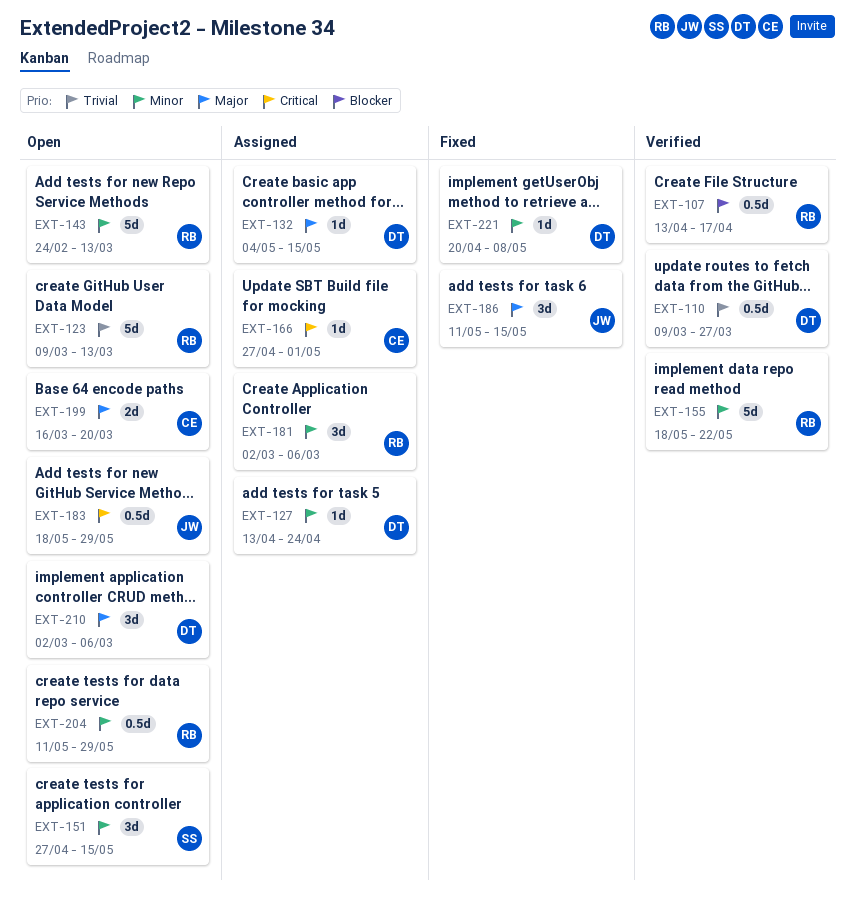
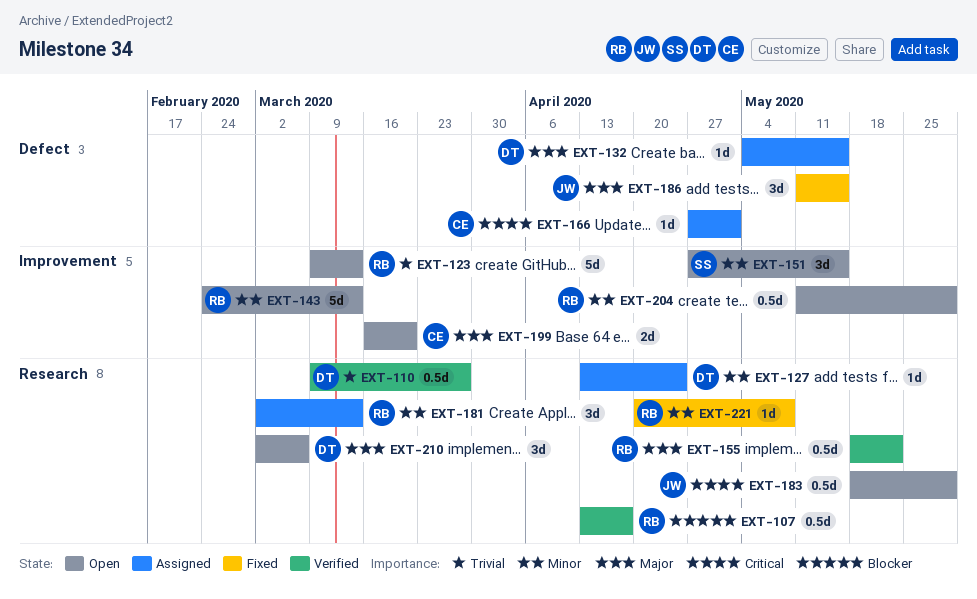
EXT-155, priority: Minor -> Major
EXT-155, estimate: 5d -> 0.5d
EXT-181, due: Mar 6 -> Mar 13
EXT-221, owner: DT -> RB

